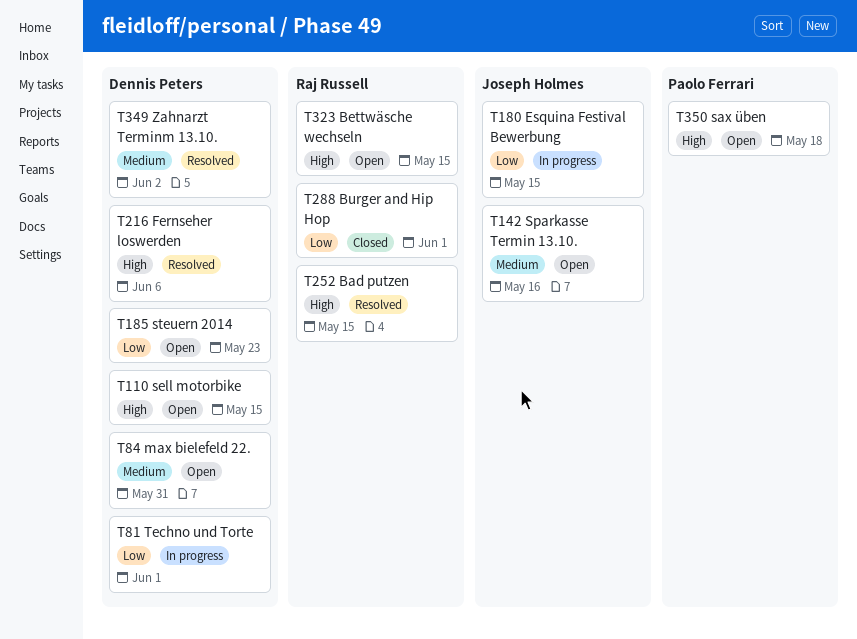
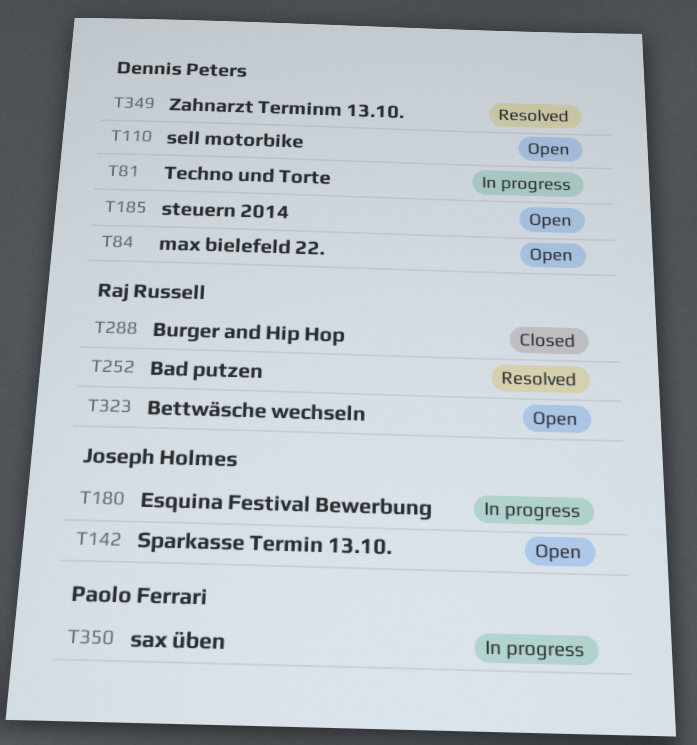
T216: present -> none
T350, status: Open -> In progress

